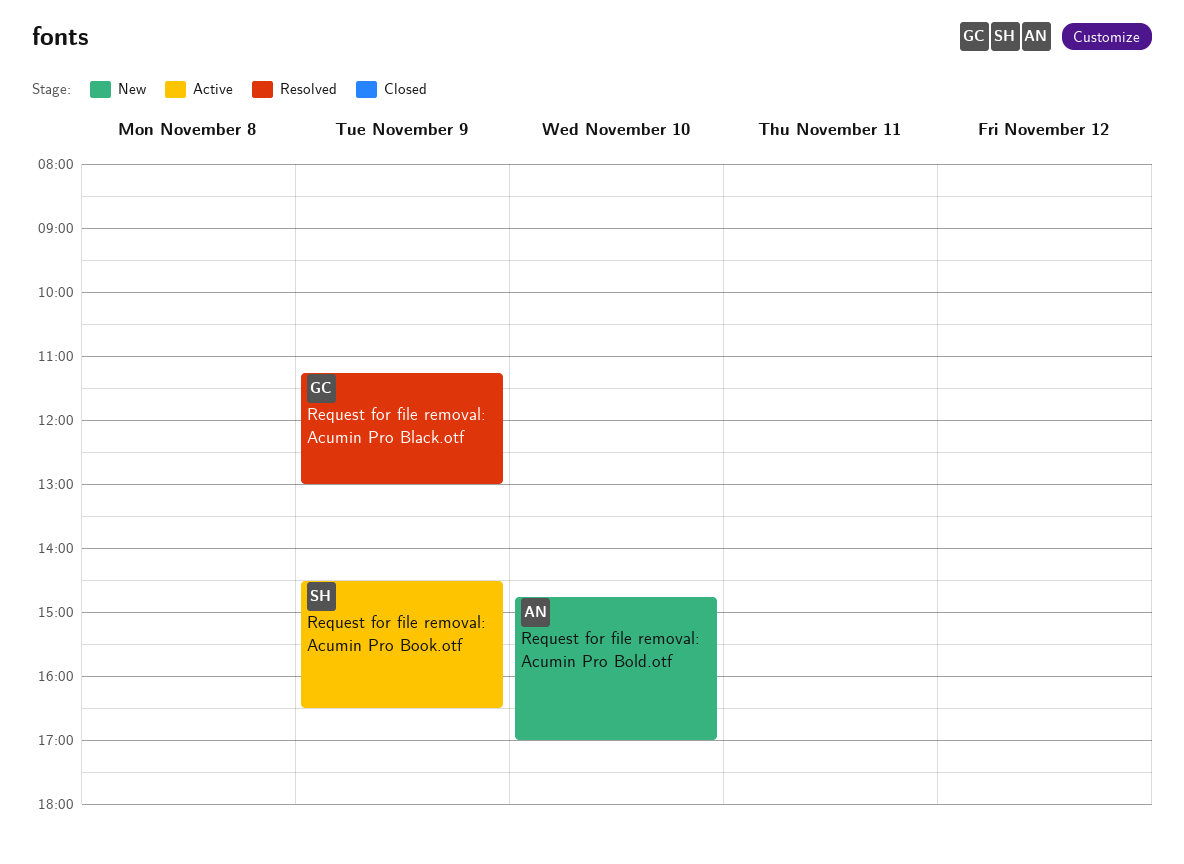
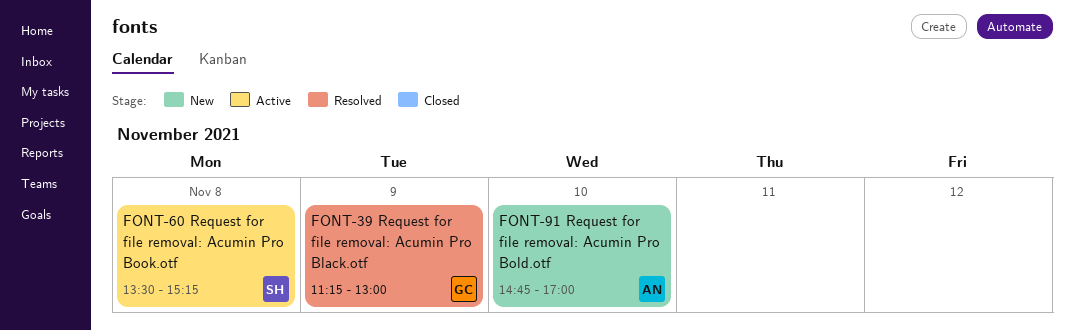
Request for file removal: Acumin Pro Book.otf, day: Nov 9 -> Nov 8
Request for file removal: Acumin Pro Book.otf, begins: 14:30 -> 13:30
Request for file removal: Acumin Pro Book.otf, ends: 16:30 -> 15:15

